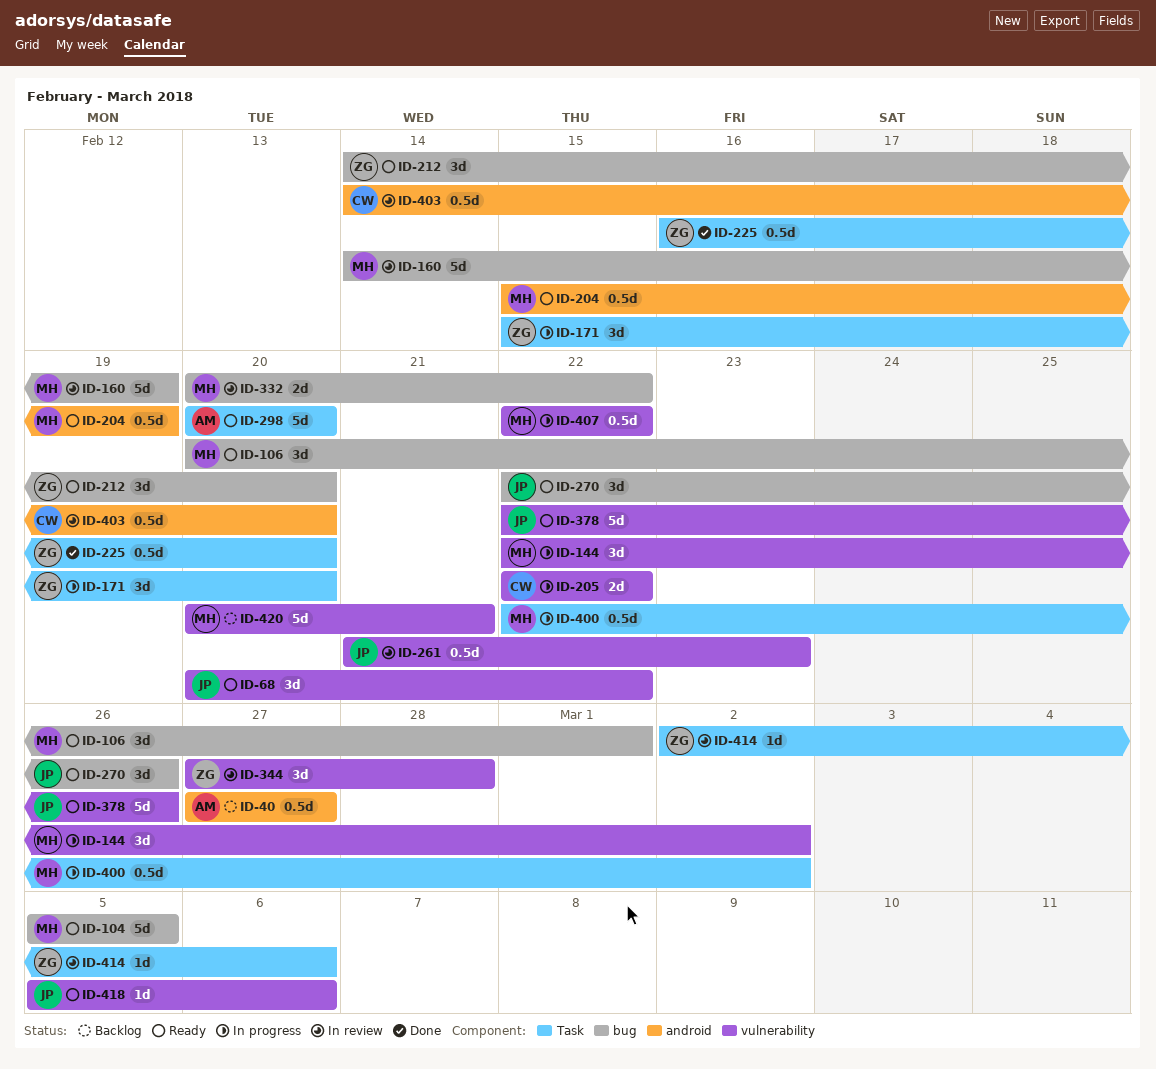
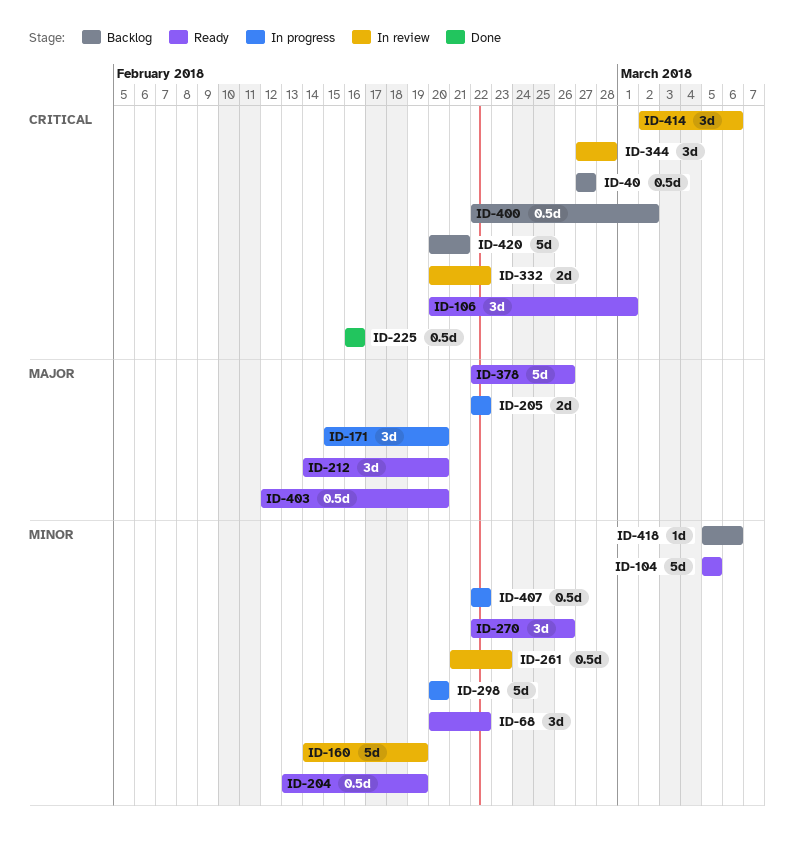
ID-144: present -> none
ID-204, start: Feb 15 -> Feb 13
ID-225, due: Feb 20 -> Feb 16
ID-298, status: Ready -> In progress
ID-400, status: In progress -> Backlog
ID-403, status: In review -> Ready
ID-403, start: Feb 14 -> Feb 12
ID-414, estimate: 1d -> 3d
ID-418, status: Ready -> Backlog

